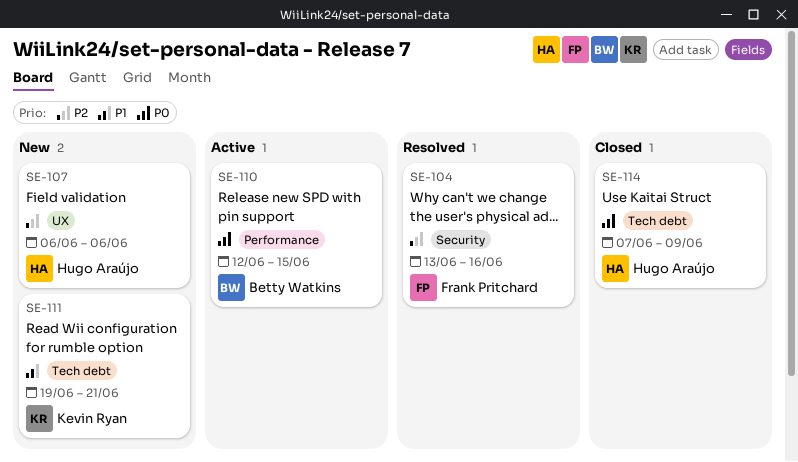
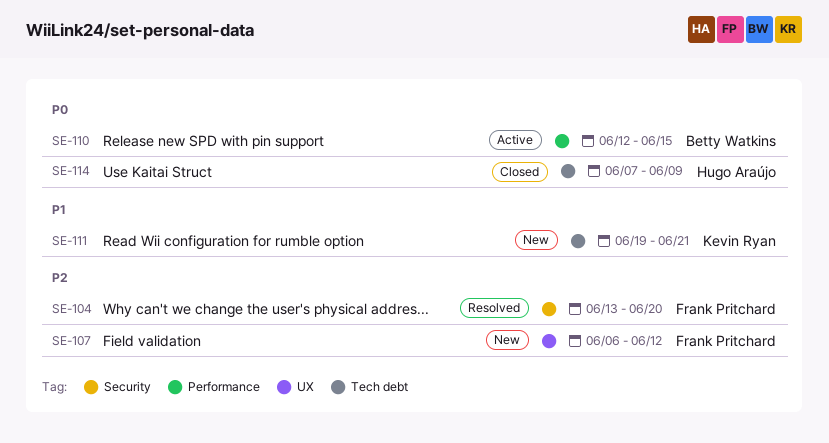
SE-104, due: Jun 16 -> Jun 20
SE-107, owner: Hugo Araújo -> Frank Pritchard
SE-107, due: Jun 6 -> Jun 12

